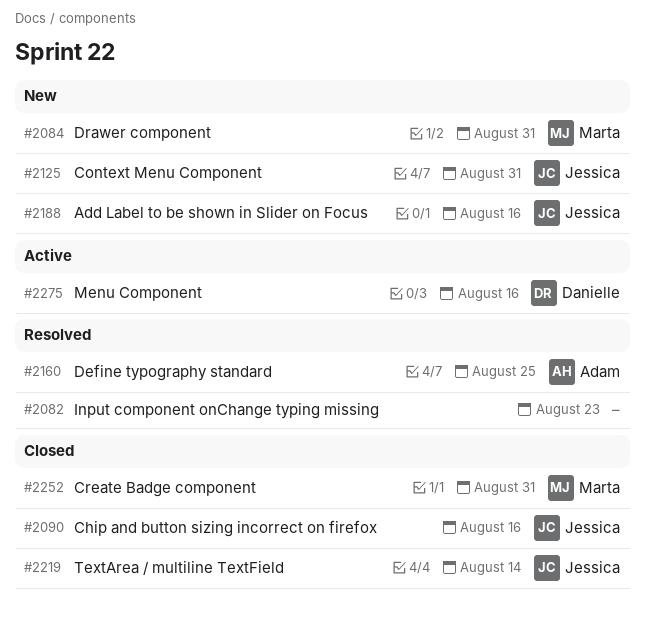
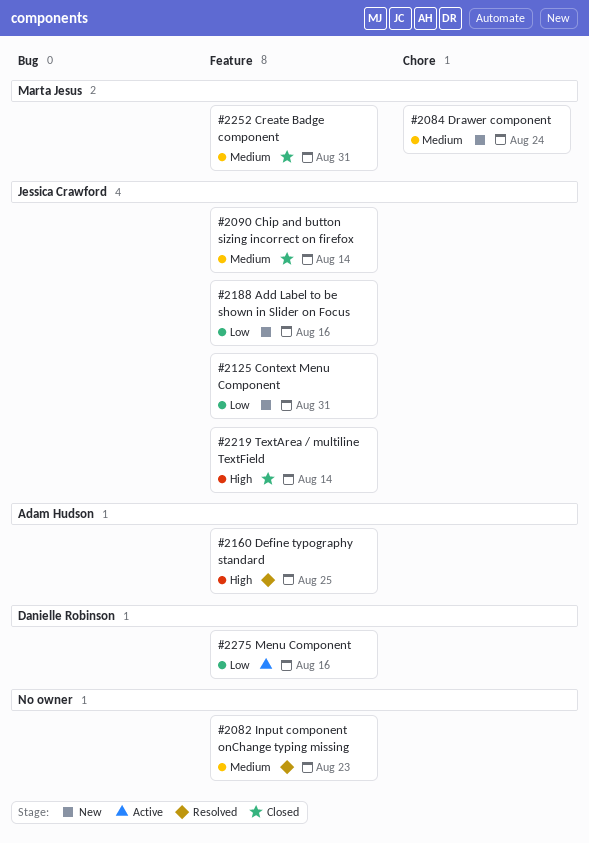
#2084, due: Aug 31 -> Aug 24
#2090, due: Aug 16 -> Aug 14

